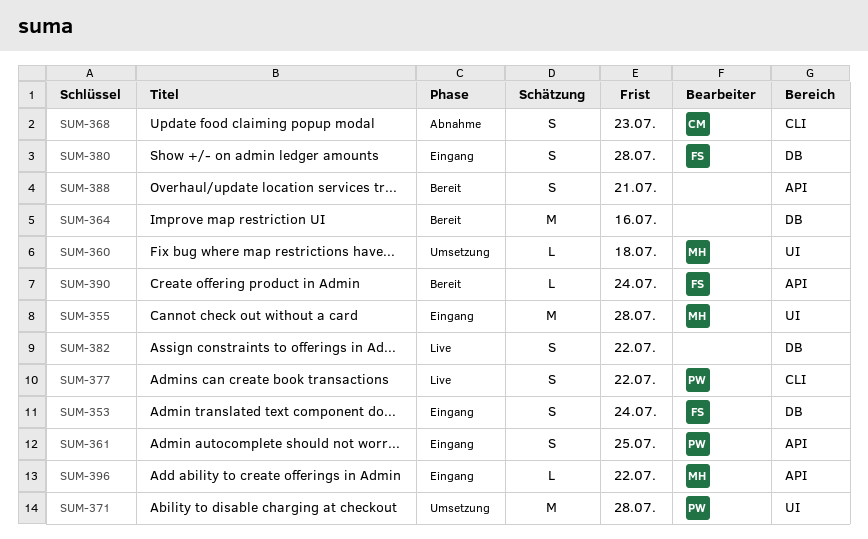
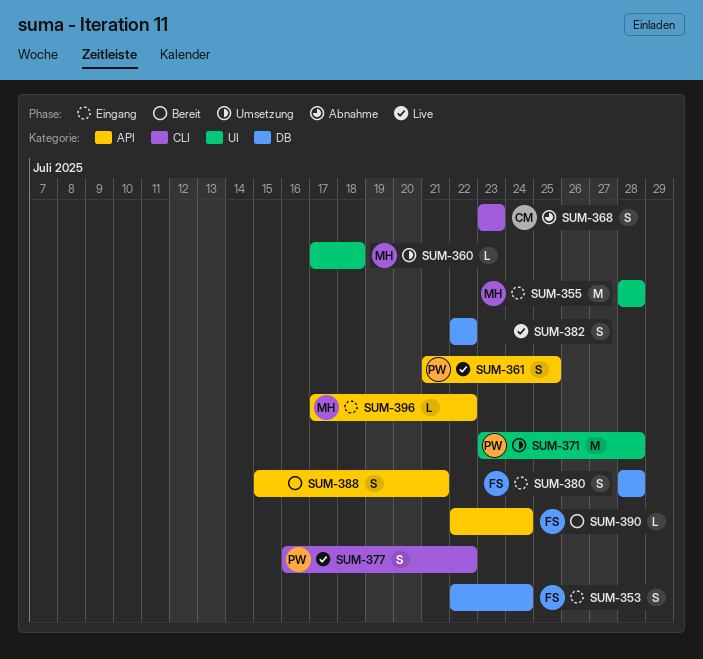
SUM-361, status: Eingang -> Live
SUM-364: present -> none

